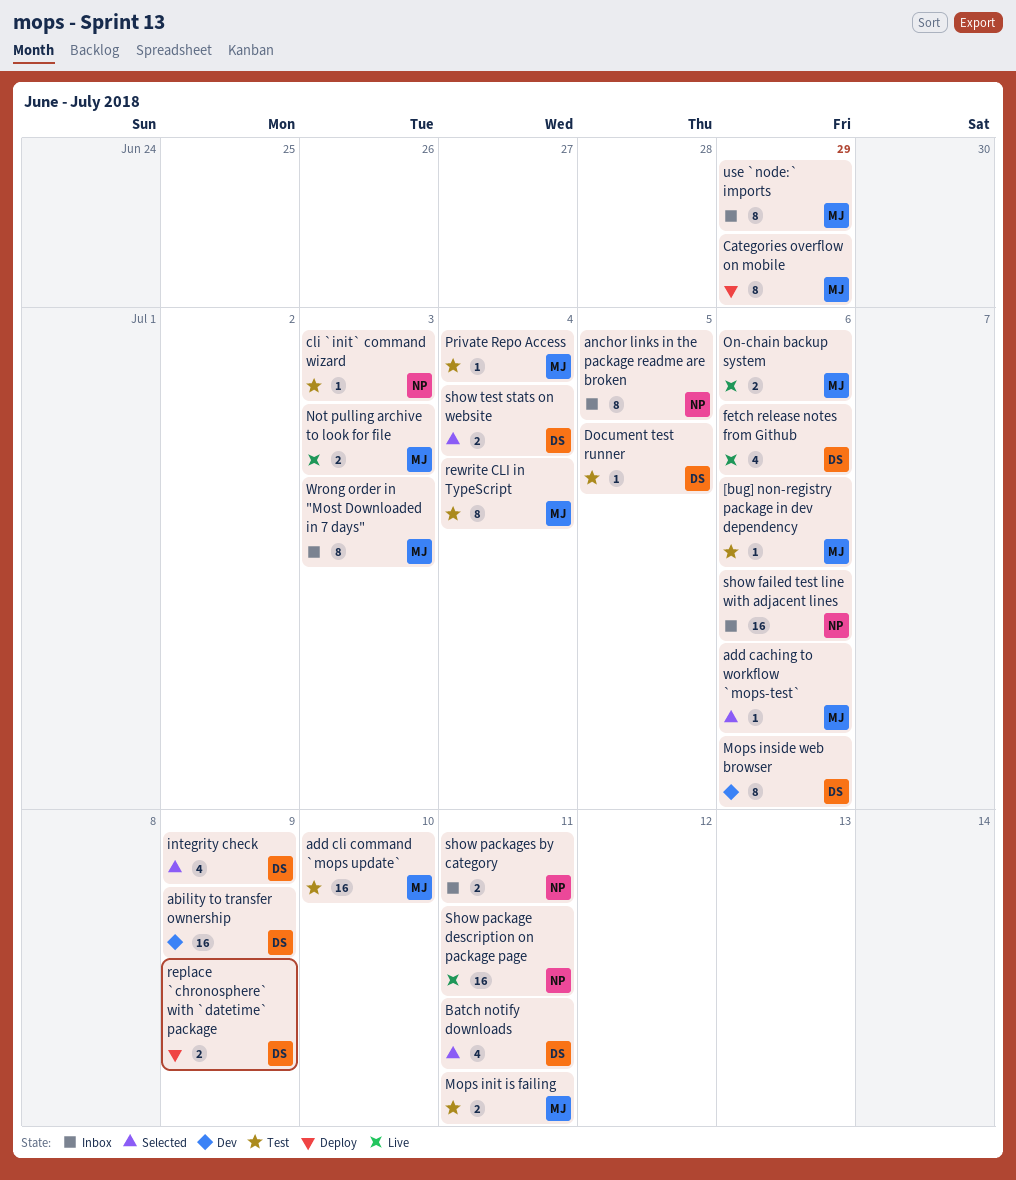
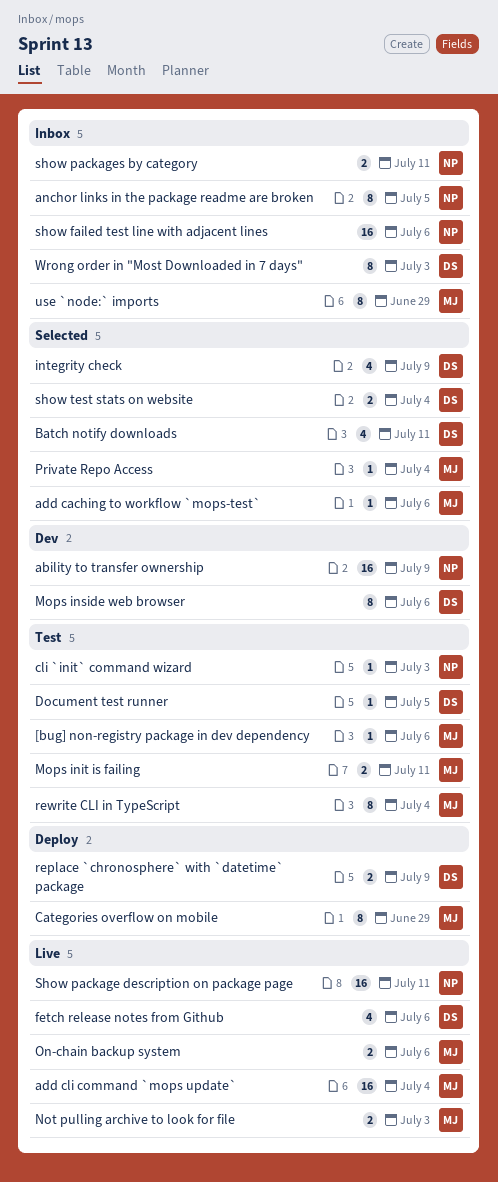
ability to transfer ownership, owner: DS -> NP
add cli command `mops update`, status: Test -> Live
add cli command `mops update`, due: Jul 10 -> Jul 4
Private Repo Access, status: Test -> Selected
Wrong order in "Most Downloaded in 7 days", owner: MJ -> DS

